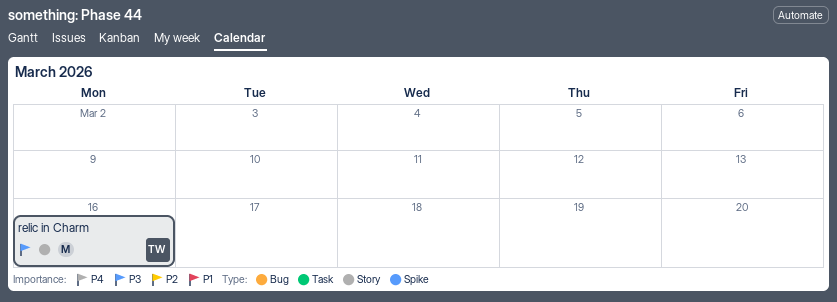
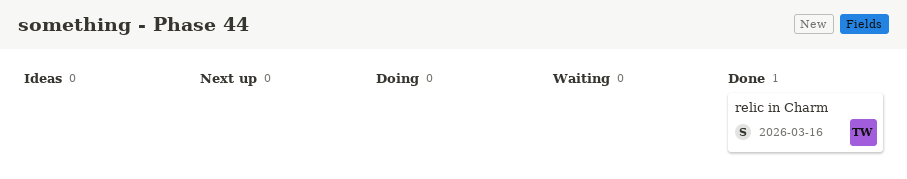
relic in Charm, estimate: M -> S

